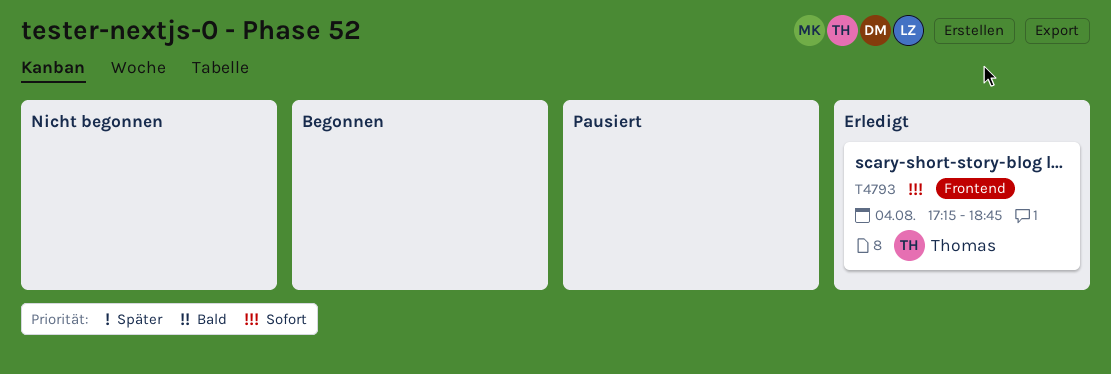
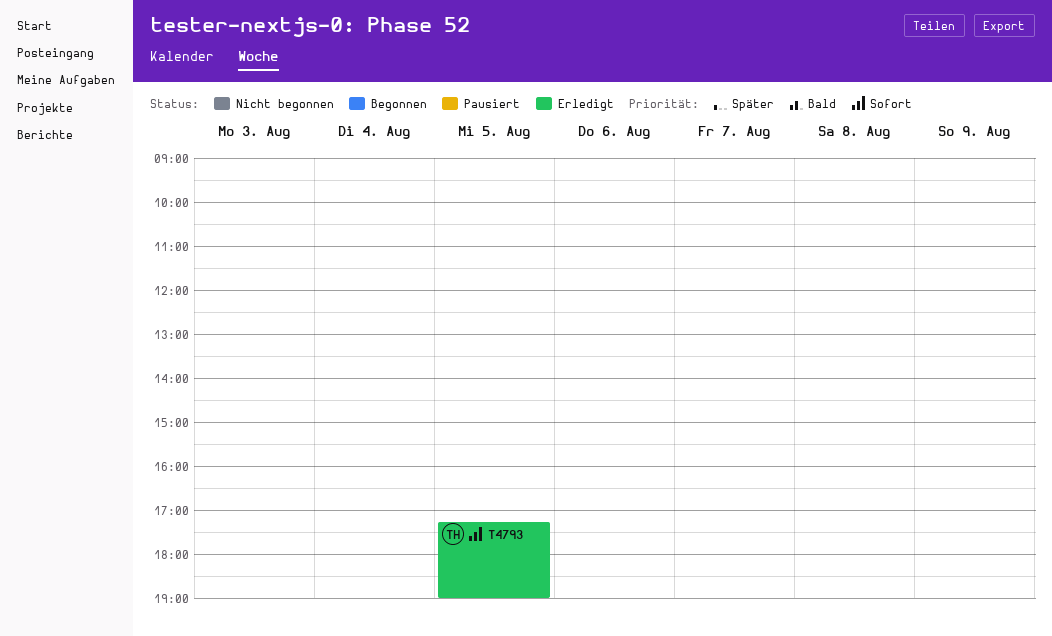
T4793, day: Aug 4 -> Aug 5
T4793, ends: 18:45 -> 19:00

